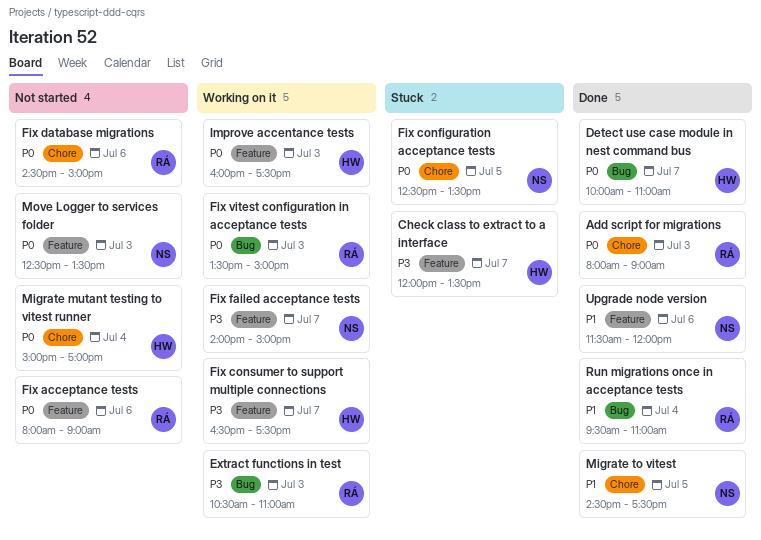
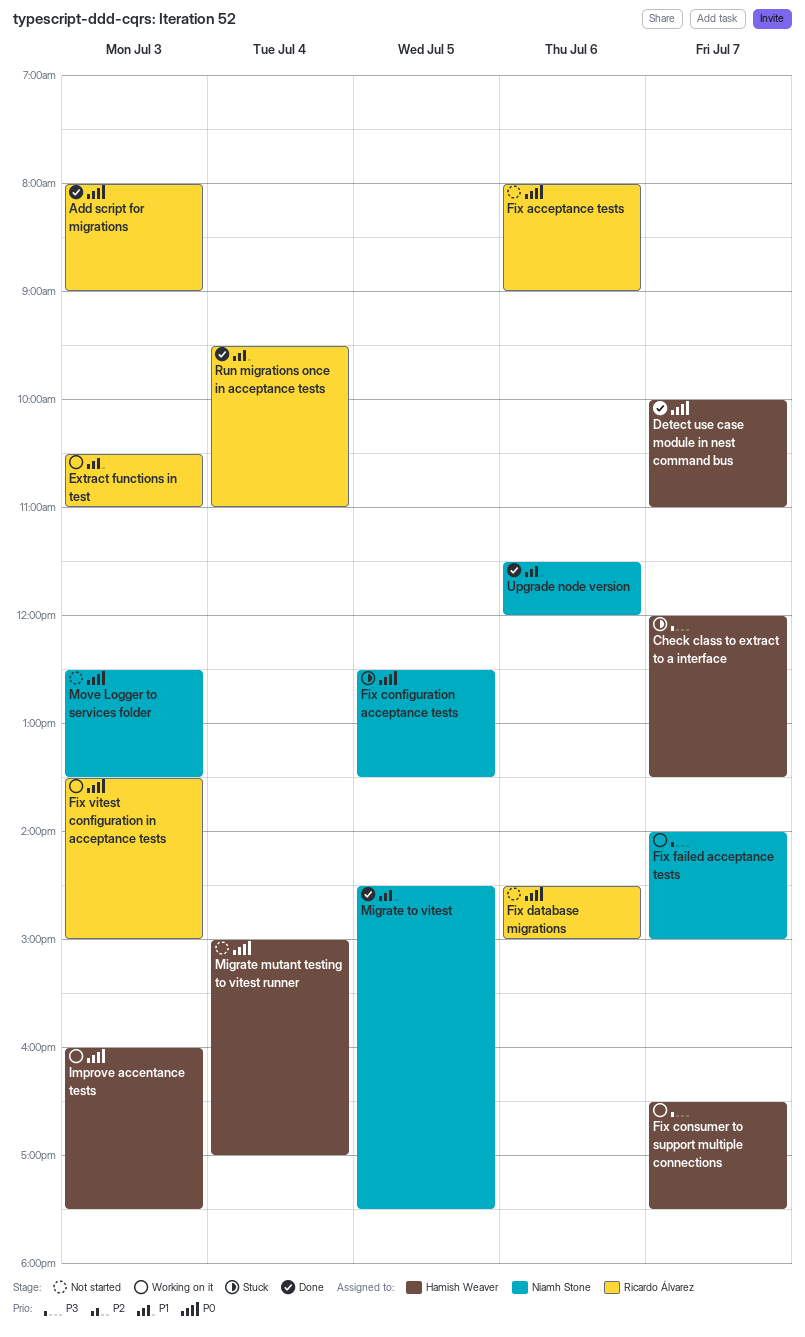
Extract functions in test, priority: P3 -> P1

